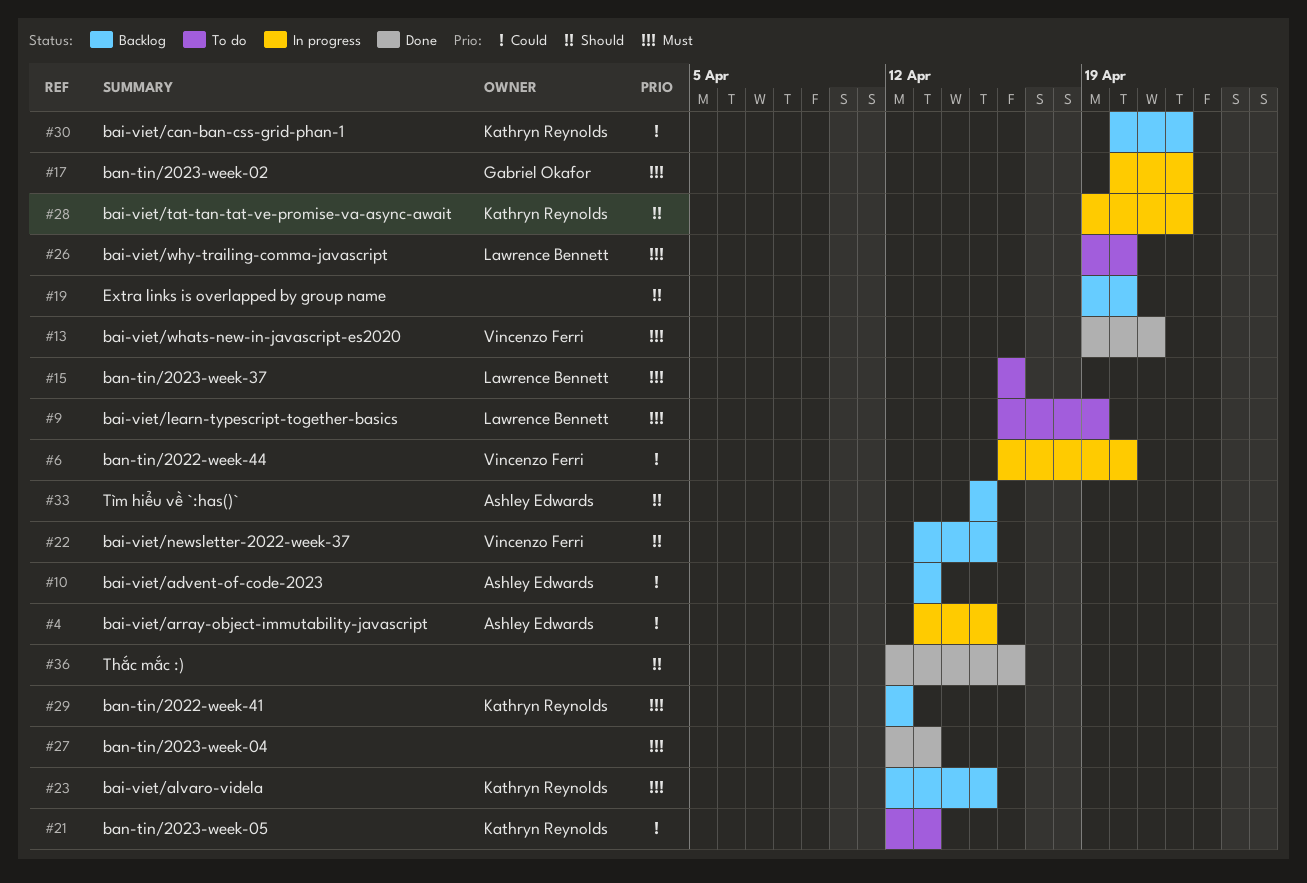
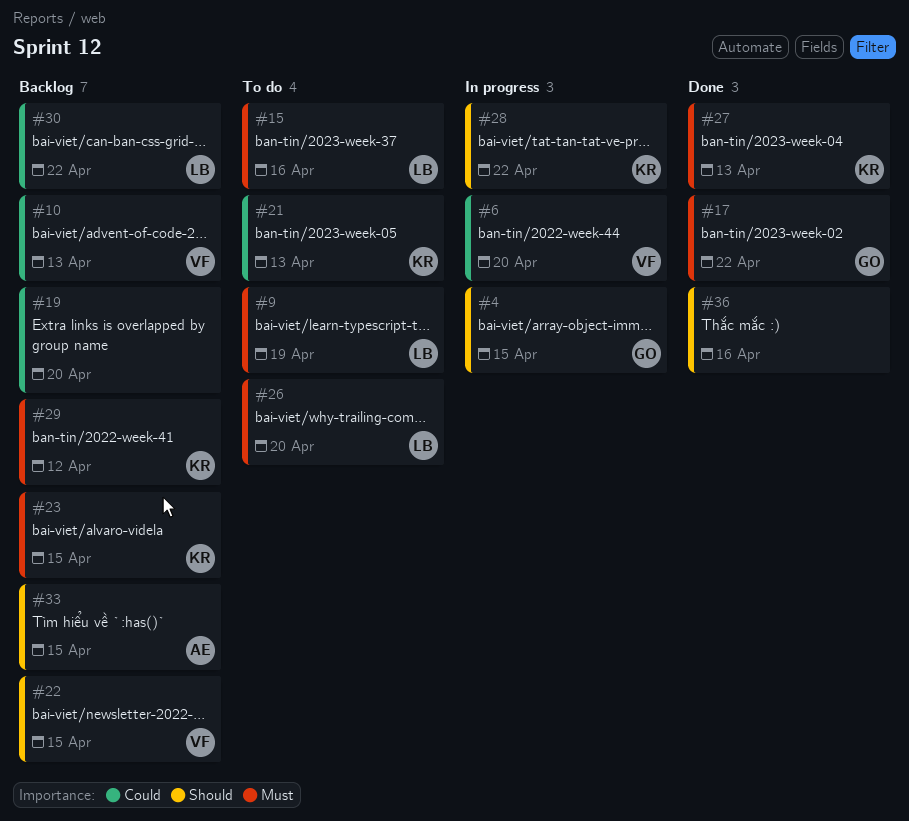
#4, owner: Ashley Edwards -> Gabriel Okafor
#4, priority: Could -> Should
#10, owner: Ashley Edwards -> Vincenzo Ferri
#13: present -> none
#17, status: In progress -> Done
#19, priority: Should -> Could
#27, owner: none -> Kathryn Reynolds
#30, owner: Kathryn Reynolds -> Lawrence Bennett

